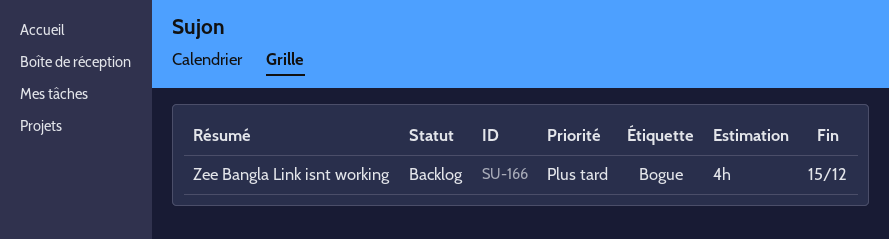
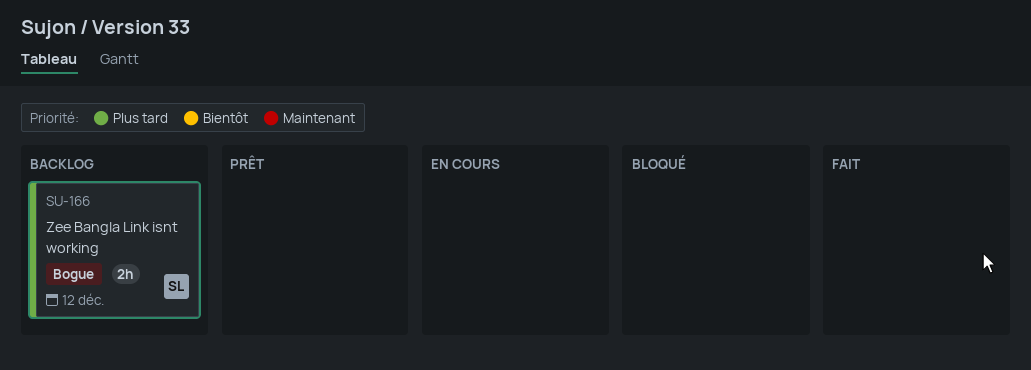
SU-166, estimate: 4h -> 2h
SU-166, due: Dec 15 -> Dec 12

